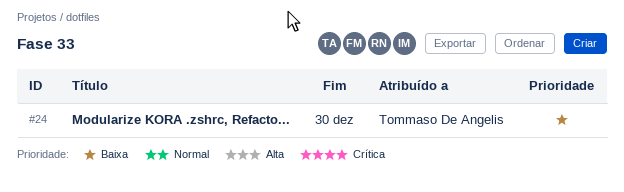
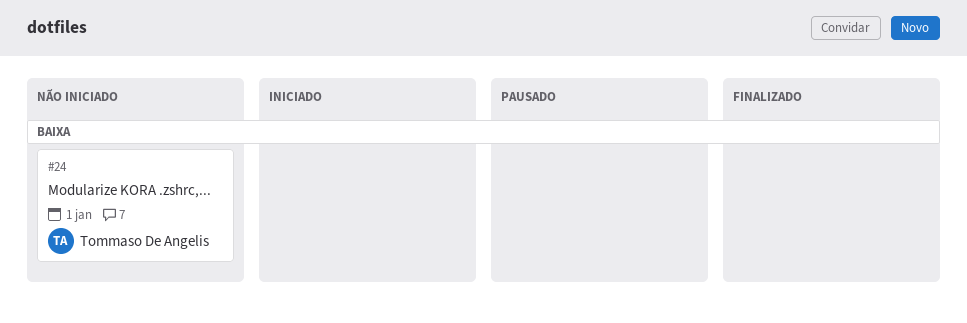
#24, due: Dec 30 -> Jan 1

